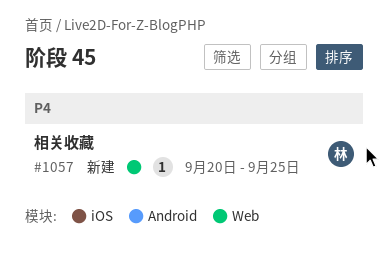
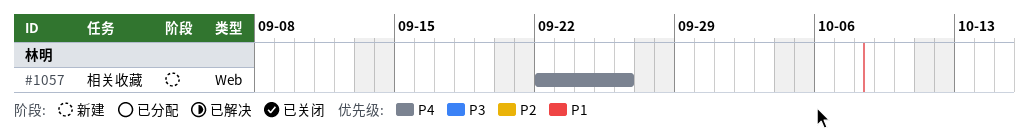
#1057, start: Sep 20 -> Sep 22
#1057, due: Sep 25 -> Sep 26

